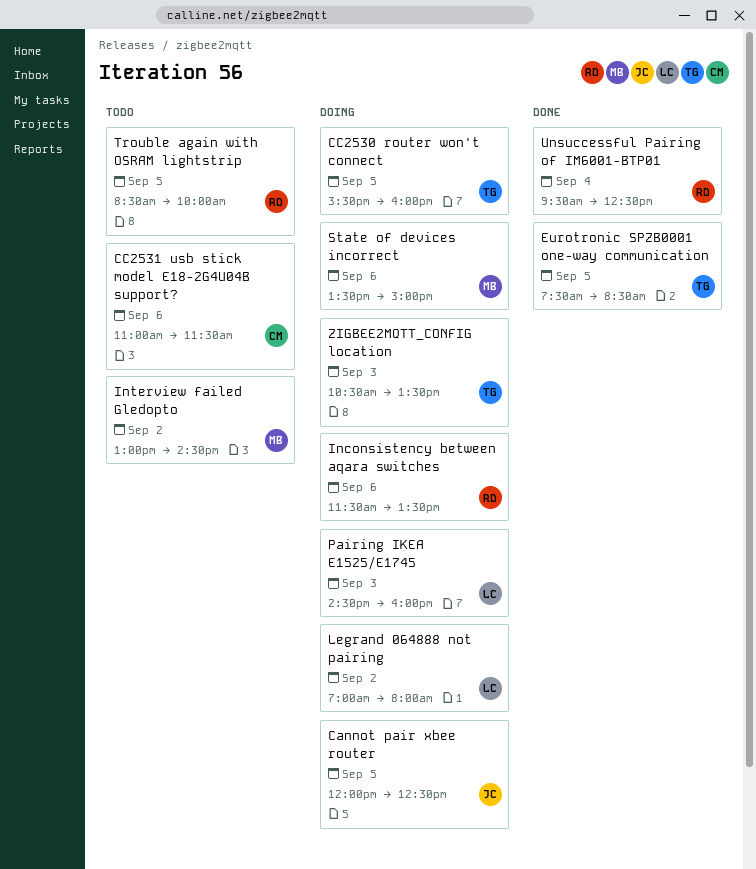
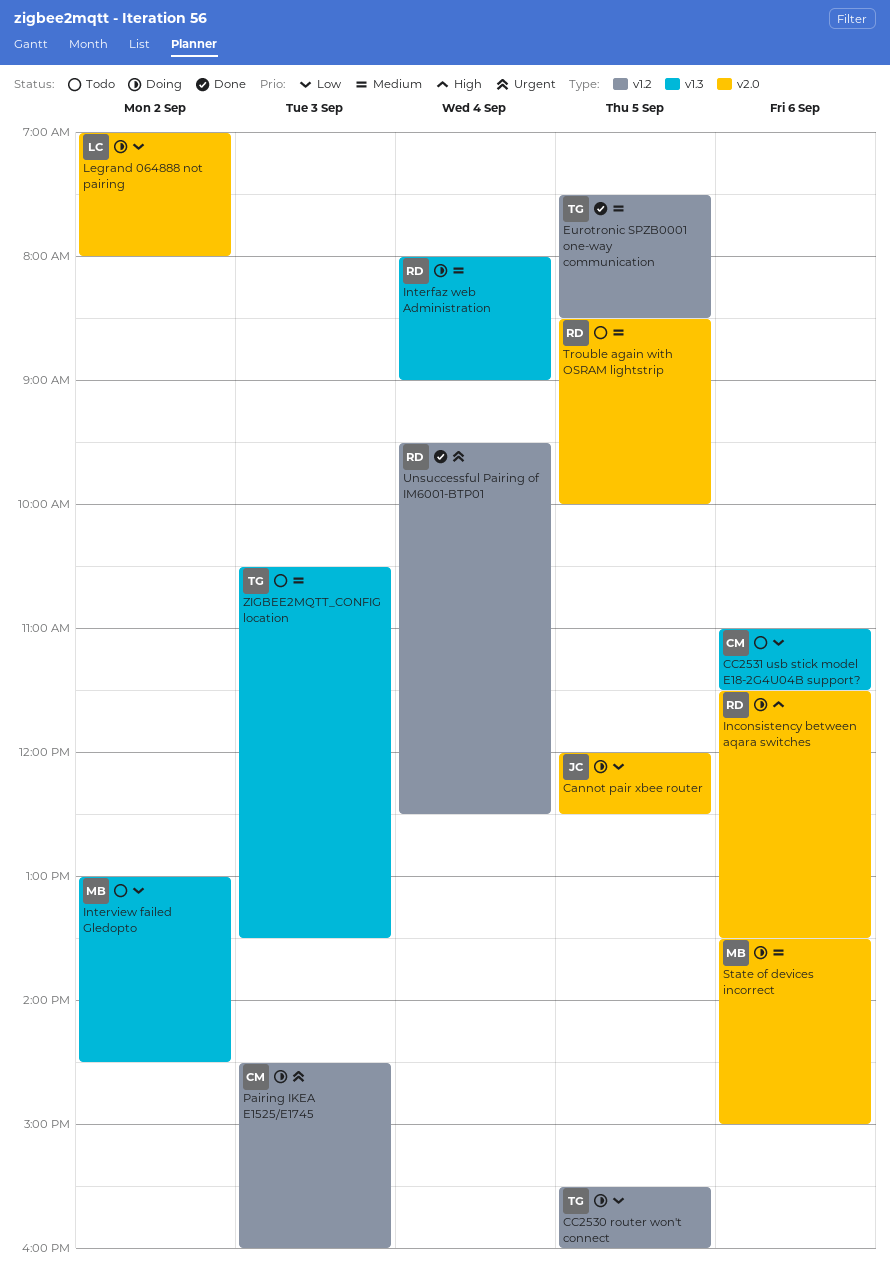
Interfaz web Administration: none -> present
Pairing IKEA E1525/E1745, owner: LC -> CM
ZIGBEE2MQTT_CONFIG location, status: Doing -> Todo

